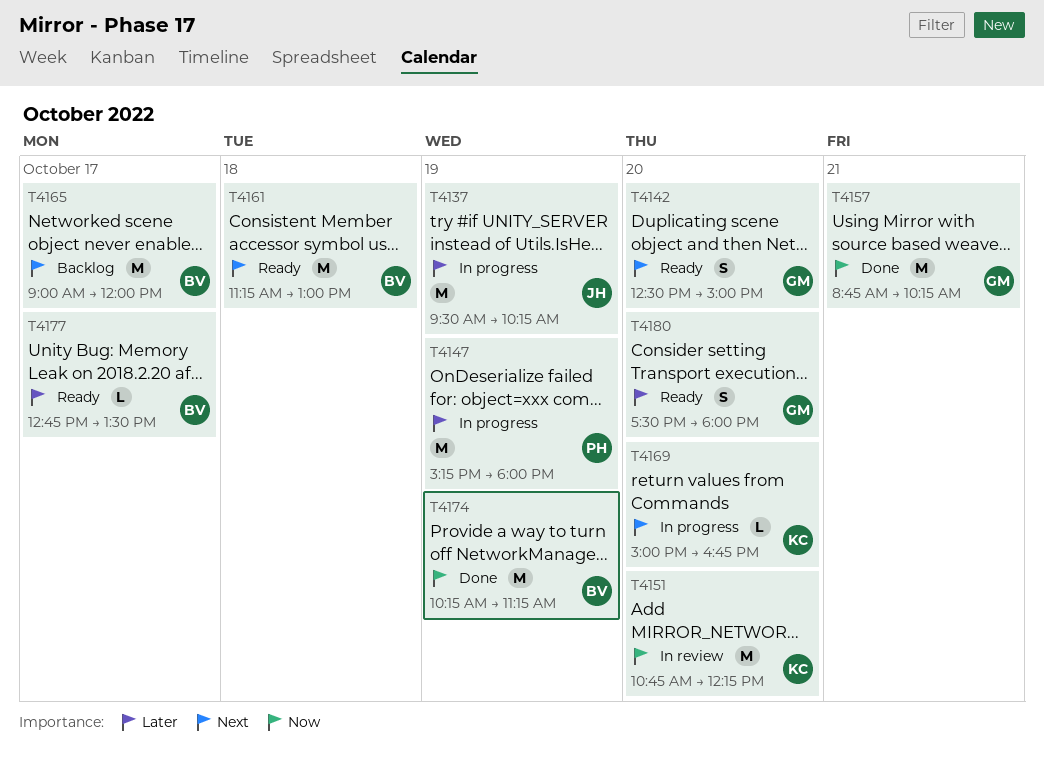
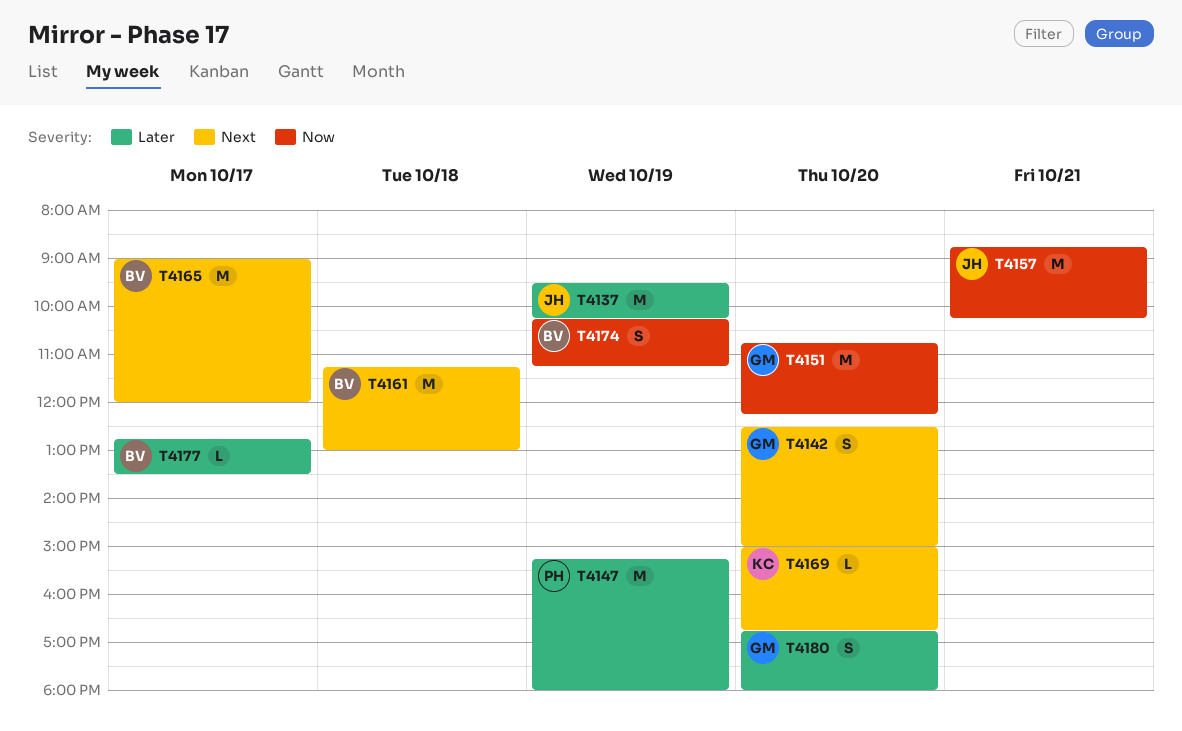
T4151, owner: KC -> GM
T4157, owner: GM -> JH
T4174, estimate: M -> S
T4180, begins: 17:30 -> 16:45

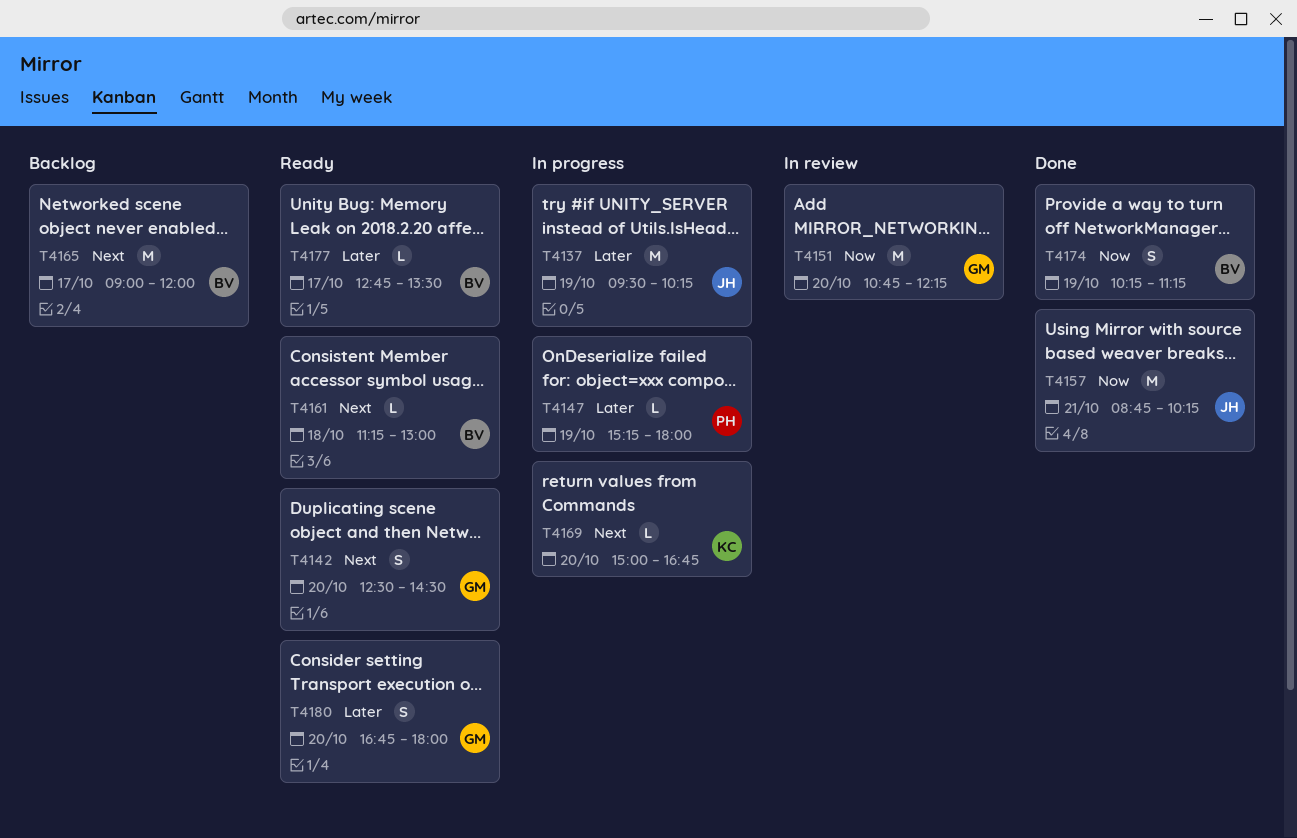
T4142, ends: 15:00 -> 14:30
T4147, estimate: M -> L
T4161, estimate: M -> L

